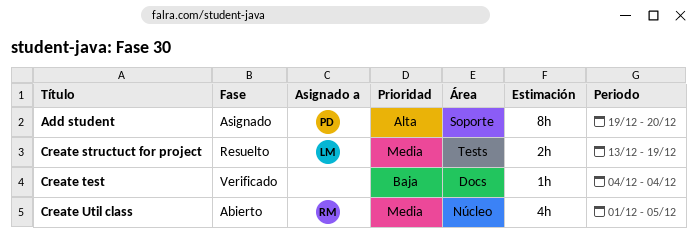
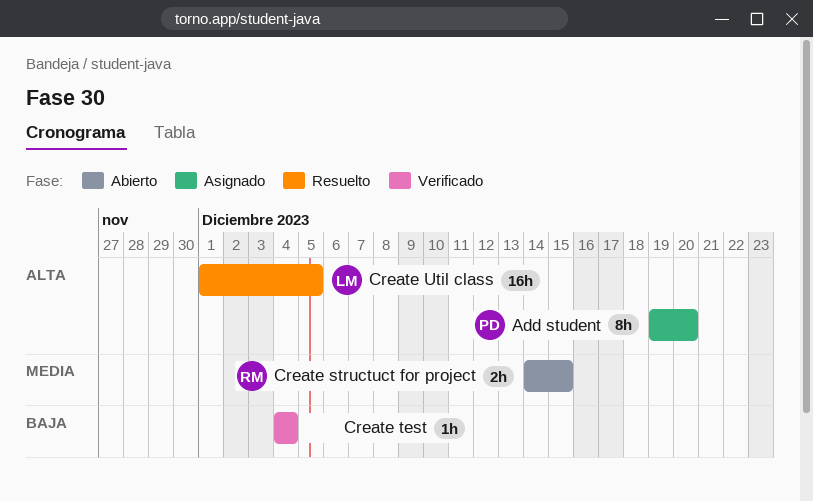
Create structuct for project, status: Resuelto -> Abierto
Create structuct for project, owner: LM -> RM
Create structuct for project, start: Dec 13 -> Dec 14
Create structuct for project, due: Dec 19 -> Dec 15
Create Util class, status: Abierto -> Resuelto
Create Util class, owner: RM -> LM
Create Util class, priority: Media -> Alta
Create Util class, estimate: 4h -> 16h

